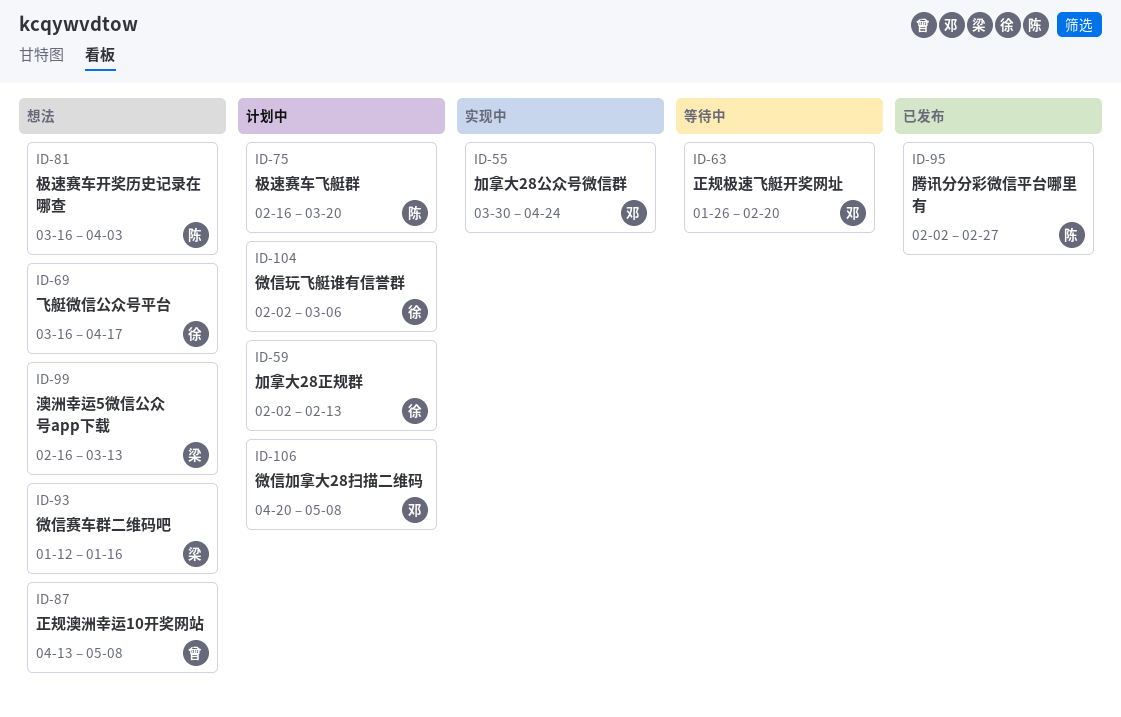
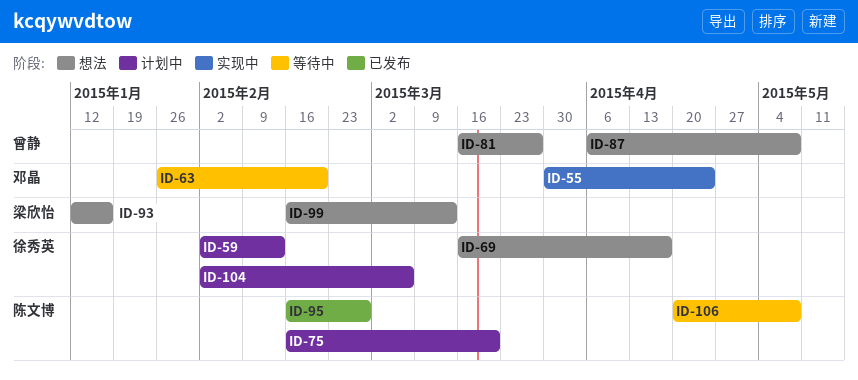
ID-81, owner: 陈文博 -> 曾静
ID-81, due: Apr 3 -> Mar 27
ID-87, start: Apr 13 -> Apr 6
ID-95, start: Feb 2 -> Feb 16
ID-106, status: 计划中 -> 等待中
ID-106, owner: 邓晶 -> 陈文博

